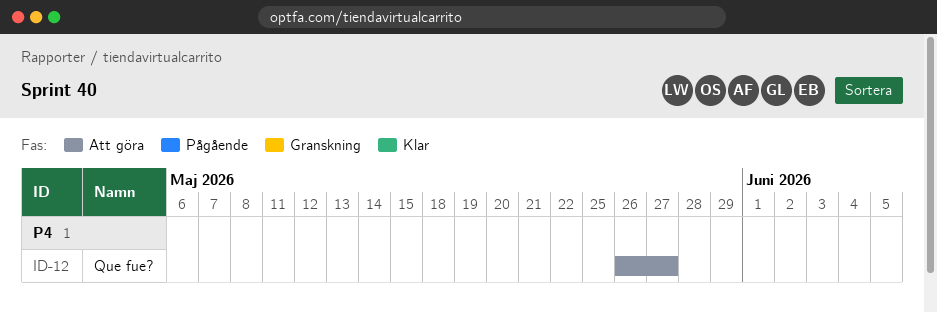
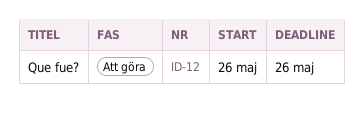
ID-12, due: May 27 -> May 26

